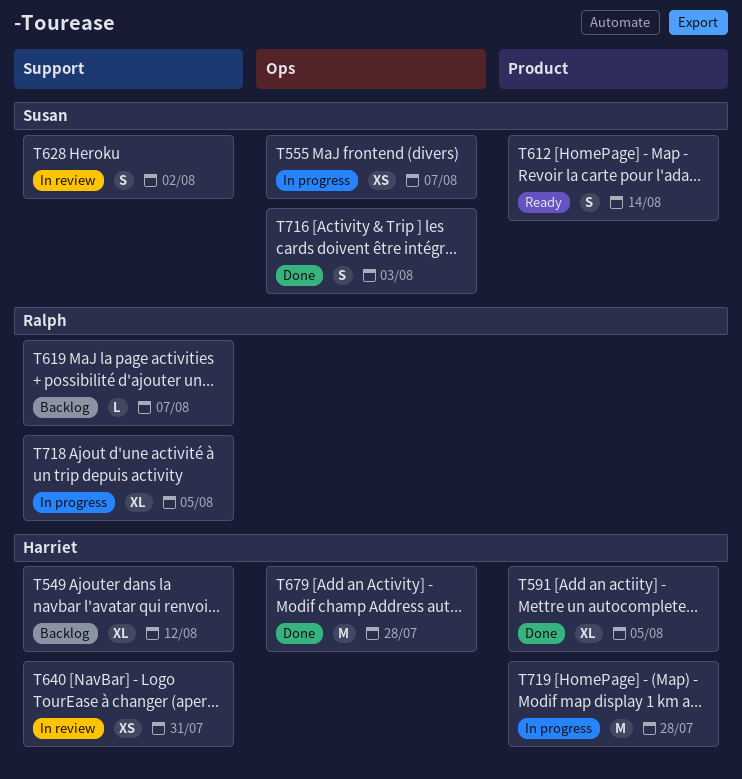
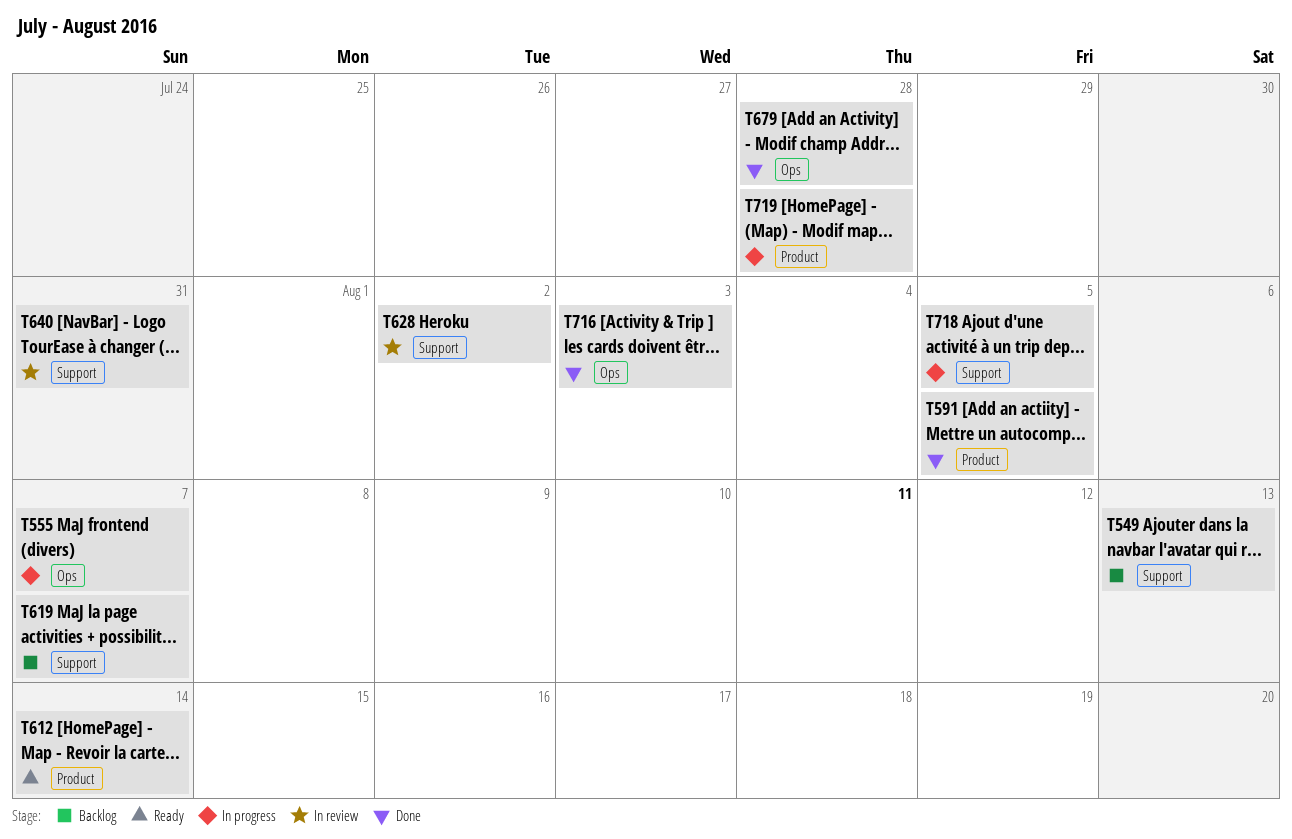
T549, due: Aug 12 -> Aug 13

